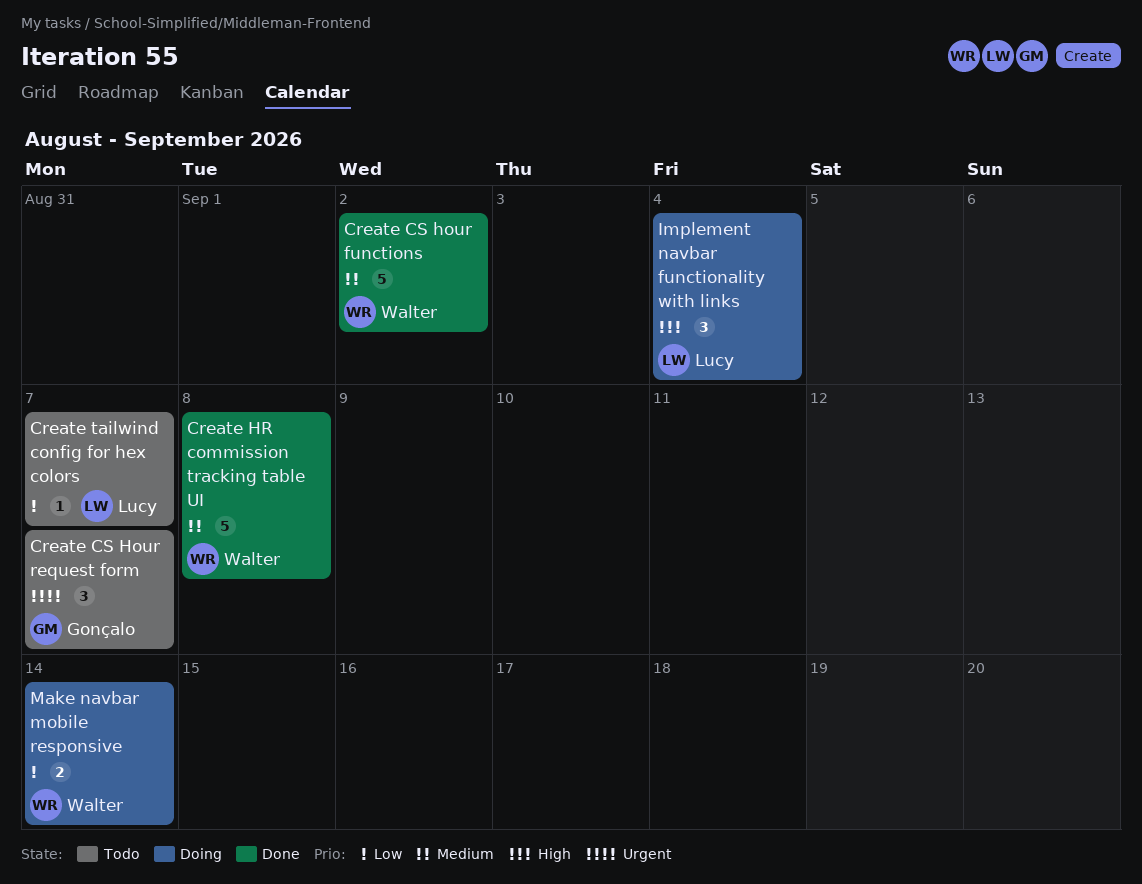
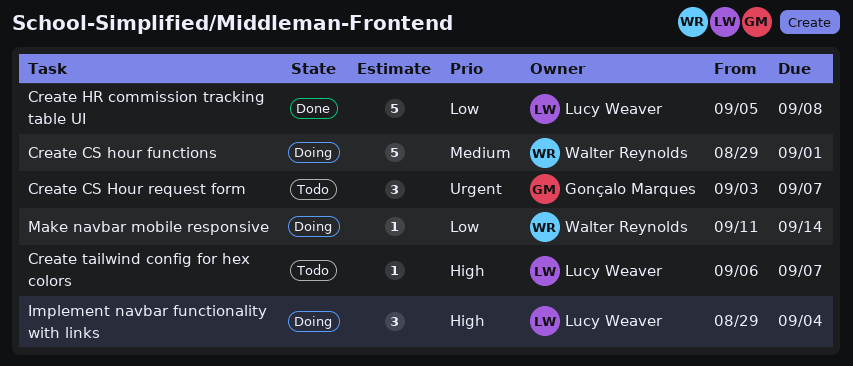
Create CS hour functions, status: Done -> Doing
Create CS hour functions, due: Sep 2 -> Sep 1
Create HR commission tracking table UI, owner: Walter Reynolds -> Lucy Weaver
Create HR commission tracking table UI, priority: Medium -> Low
Create tailwind config for hex colors, priority: Low -> High
Make navbar mobile responsive, estimate: 2 -> 1

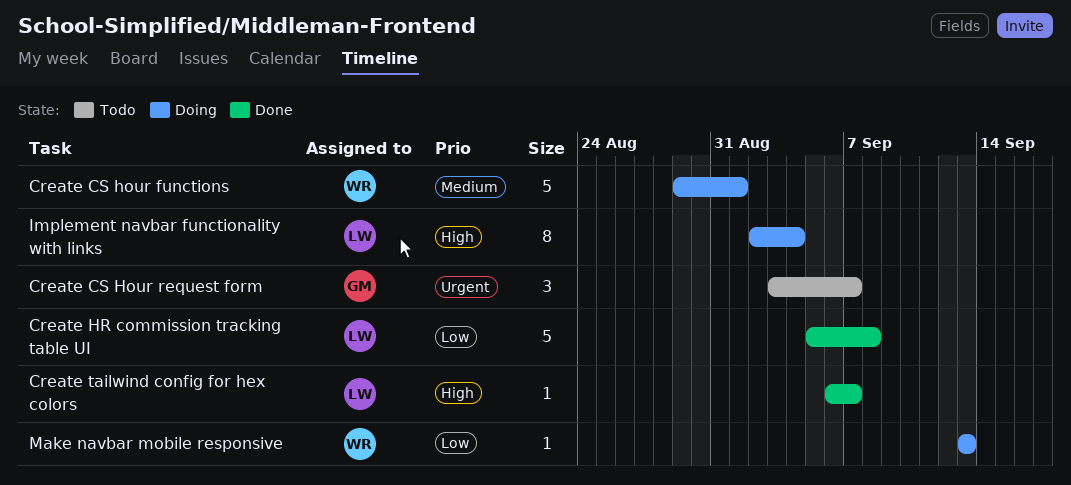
Create tailwind config for hex colors, status: Todo -> Done
Implement navbar functionality with links, estimate: 3 -> 8
Implement navbar functionality with links, start: Aug 29 -> Sep 2
Make navbar mobile responsive, start: Sep 11 -> Sep 13
Make navbar mobile responsive, due: Sep 14 -> Sep 13

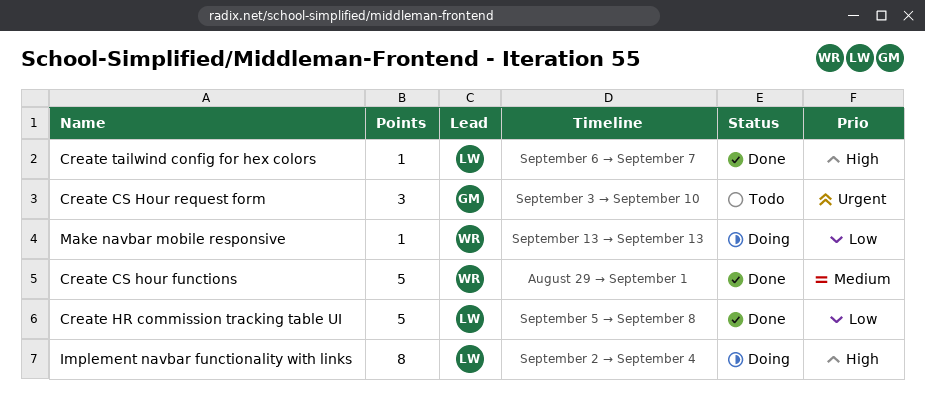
Create CS hour functions, status: Doing -> Done
Create CS Hour request form, due: Sep 7 -> Sep 10

